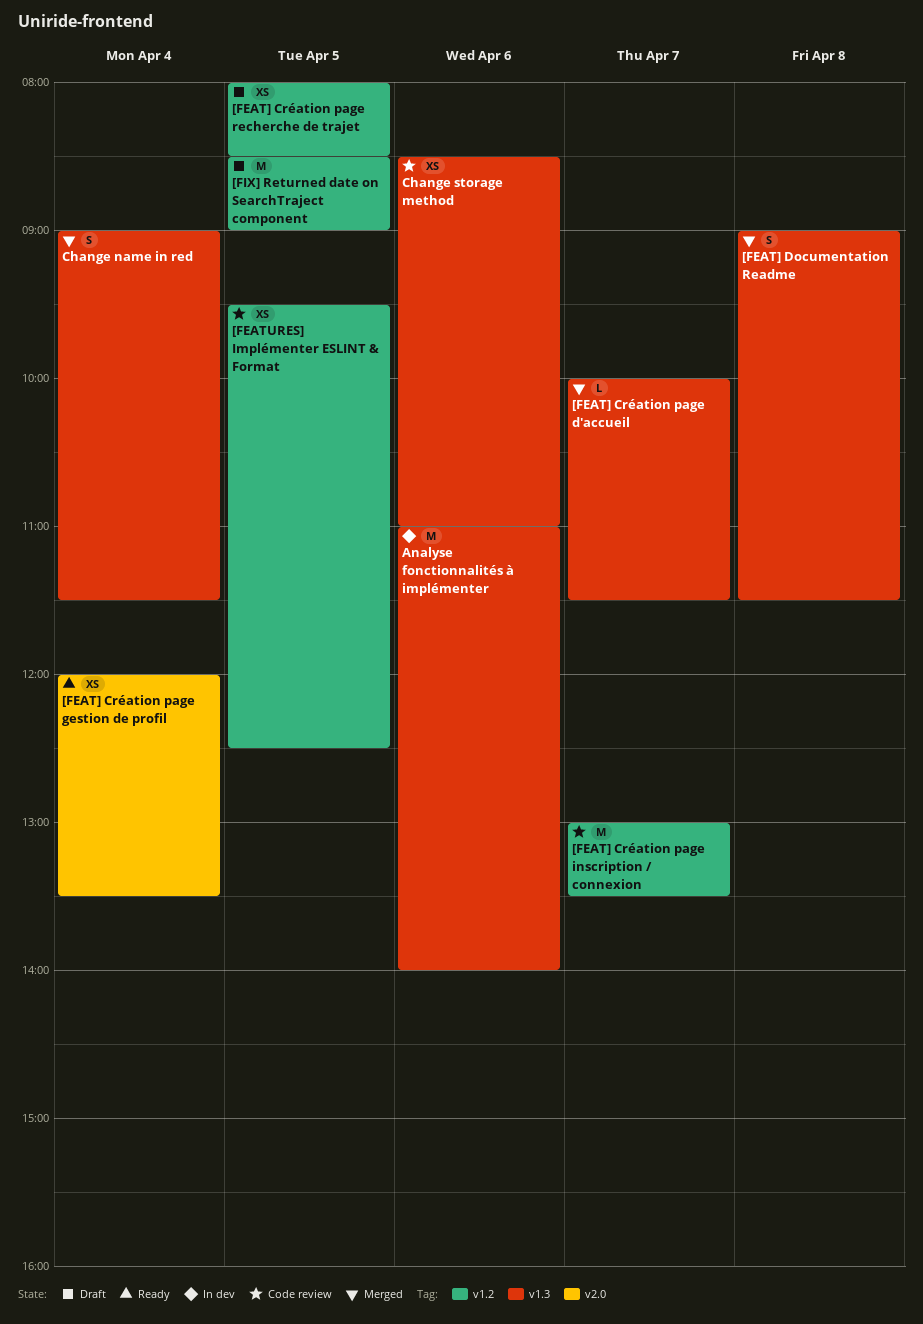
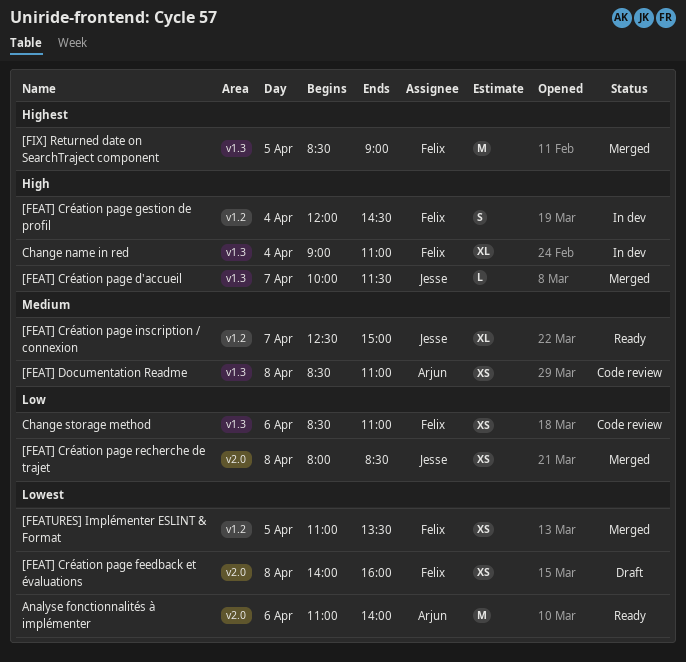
[FEAT] Création page feedback et évaluations: none -> present
[FEAT] Création page gestion de profil, status: Ready -> In dev
[FEAT] Création page gestion de profil, label: v2.0 -> v1.2
[FEAT] Création page gestion de profil, estimate: XS -> S
[FEAT] Création page gestion de profil, ends: 13:30 -> 14:30
[FEAT] Création page inscription / connexion, status: Code review -> Ready
[FEAT] Création page inscription / connexion, estimate: M -> XL
[FEAT] Création page inscription / connexion, begins: 13:00 -> 12:30
[FEAT] Création page inscription / connexion, ends: 13:30 -> 15:00
[FEAT] Création page recherche de trajet, status: Draft -> Merged
[FEAT] Création page recherche de trajet, label: v1.2 -> v2.0
[FEAT] Création page recherche de trajet, day: Apr 5 -> Apr 8
[FEAT] Documentation Readme, status: Merged -> Code review
[FEAT] Documentation Readme, estimate: S -> XS
[FEAT] Documentation Readme, begins: 09:00 -> 08:30
[FEAT] Documentation Readme, ends: 11:30 -> 11:00
[FEATURES] Implémenter ESLINT & Format, status: Code review -> Merged
[FEATURES] Implémenter ESLINT & Format, begins: 09:30 -> 11:00
[FEATURES] Implémenter ESLINT & Format, ends: 12:30 -> 13:30
[FIX] Returned date on SearchTraject component, status: Draft -> Merged
[FIX] Returned date on SearchTraject component, label: v1.2 -> v1.3
Analyse fonctionnalités à implémenter, status: In dev -> Ready
Analyse fonctionnalités à implémenter, label: v1.3 -> v2.0
Change name in red, status: Merged -> In dev
Change name in red, estimate: S -> XL
Change name in red, ends: 11:30 -> 11:00

